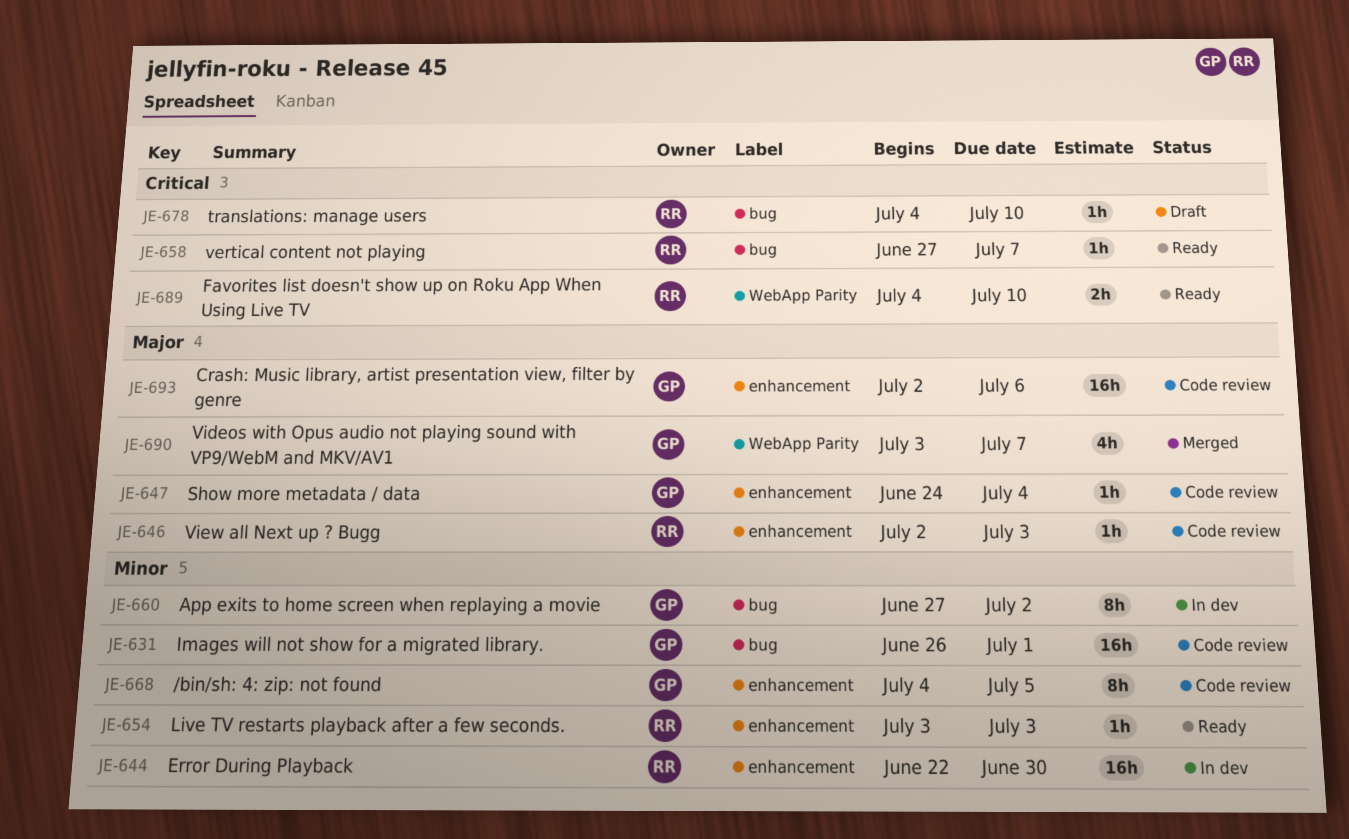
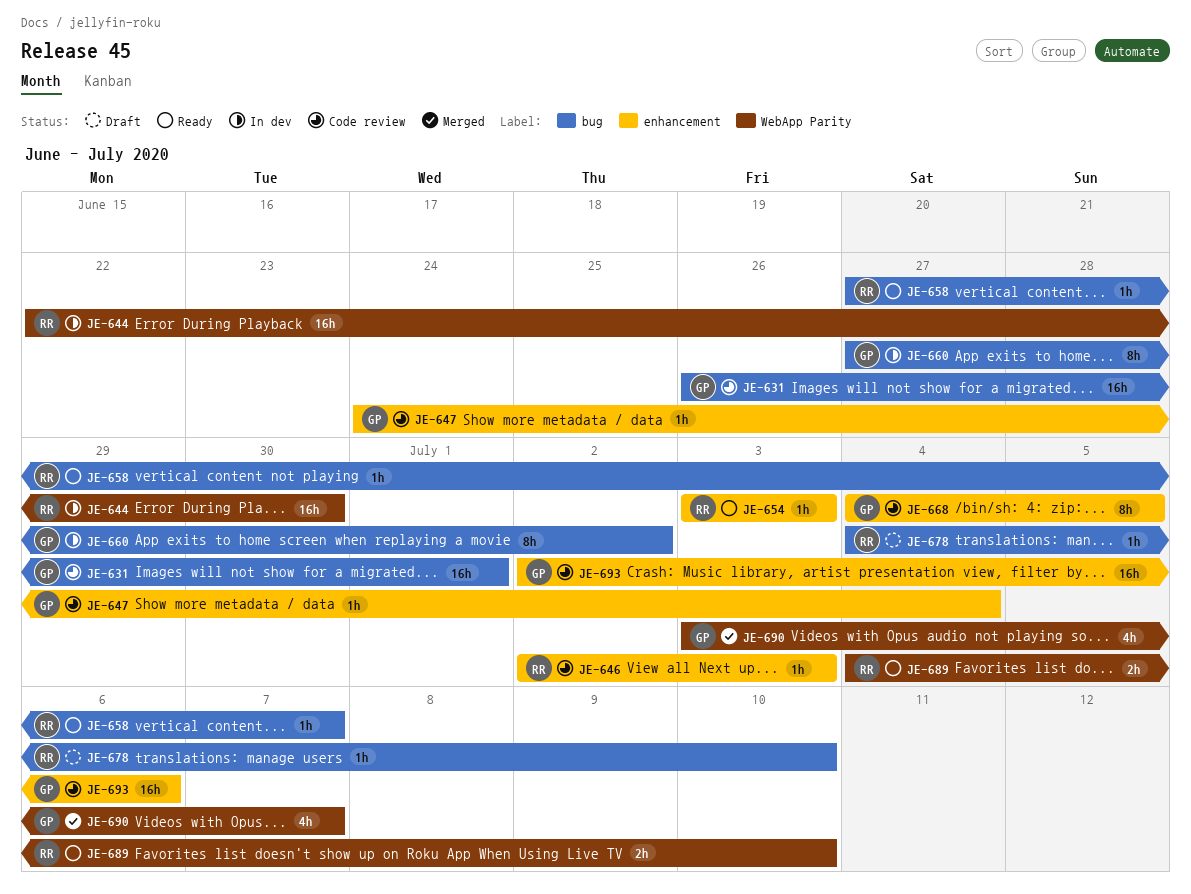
JE-644, label: enhancement -> WebApp Parity

